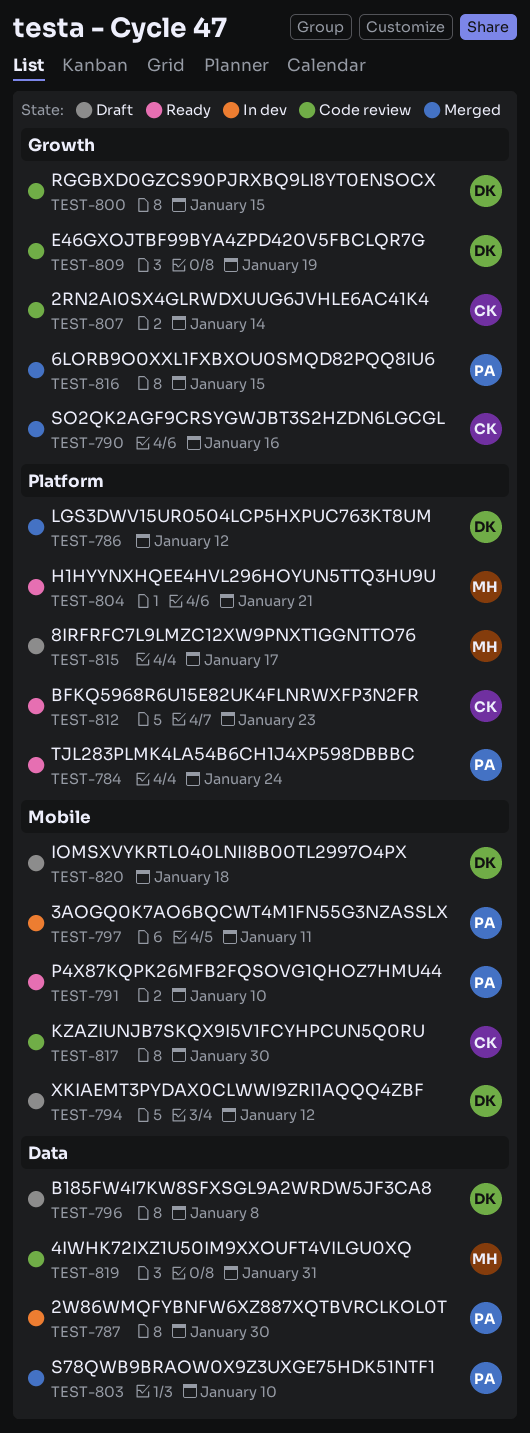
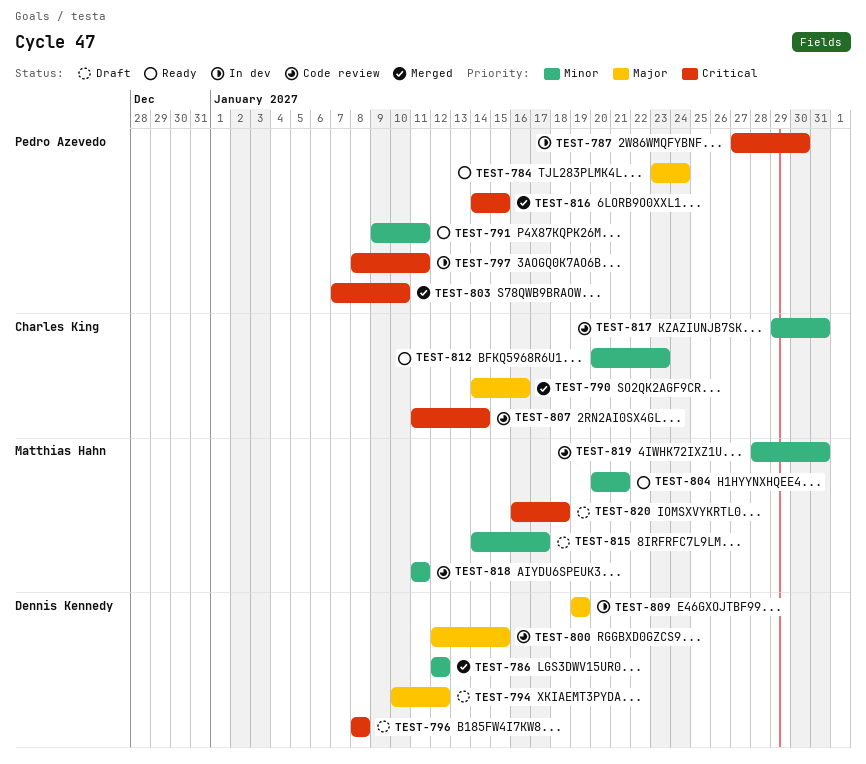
TEST-791, due: Jan 10 -> Jan 11
TEST-809, status: Code review -> In dev
TEST-817, due: Jan 30 -> Jan 31
TEST-818: none -> present
TEST-820, owner: Dennis Kennedy -> Matthias Hahn

